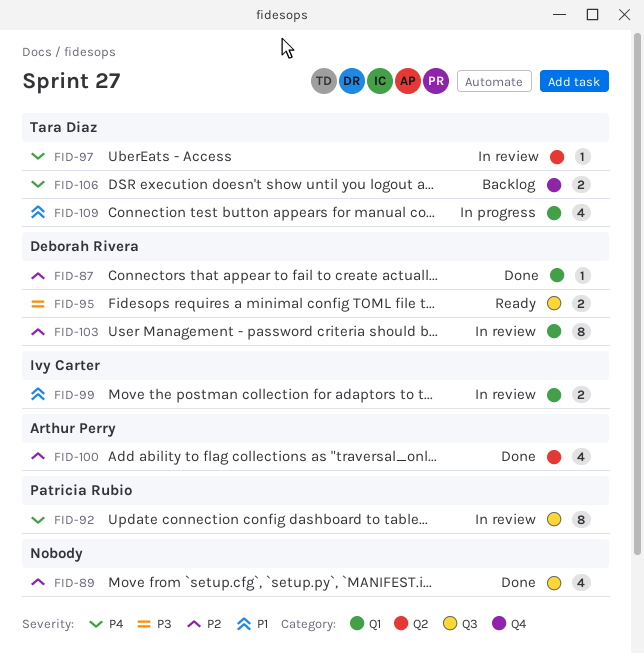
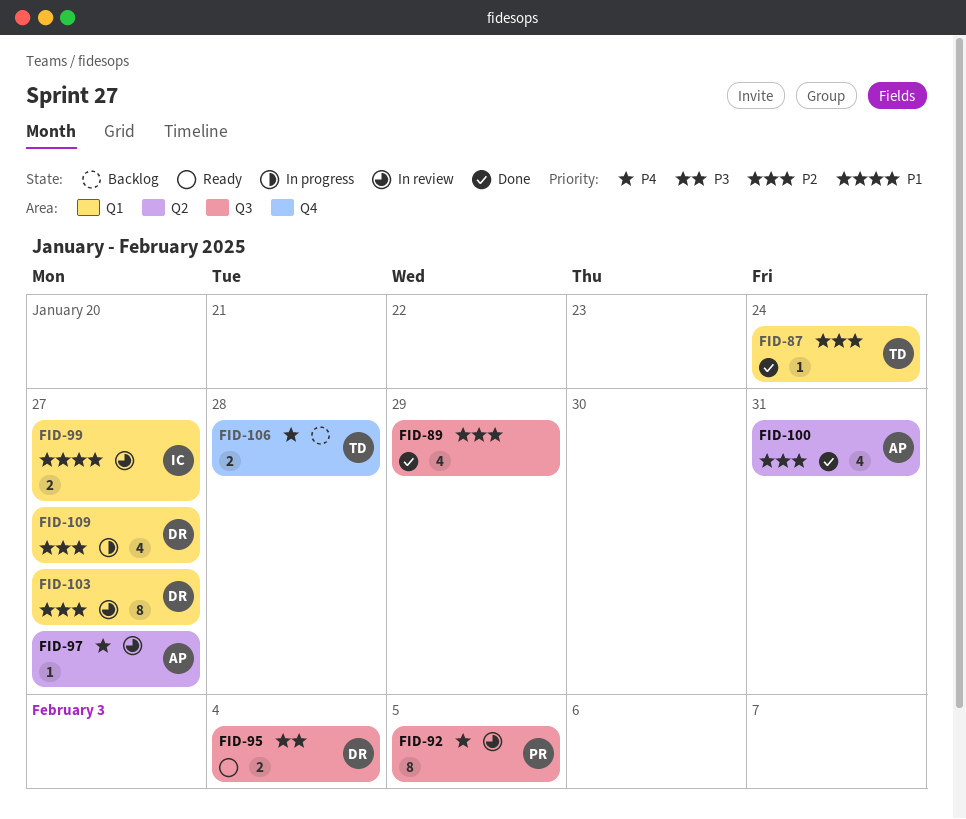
FID-87, owner: Deborah Rivera -> Tara Diaz
FID-97, owner: Tara Diaz -> Arthur Perry
FID-109, owner: Tara Diaz -> Deborah Rivera
FID-109, priority: P1 -> P2

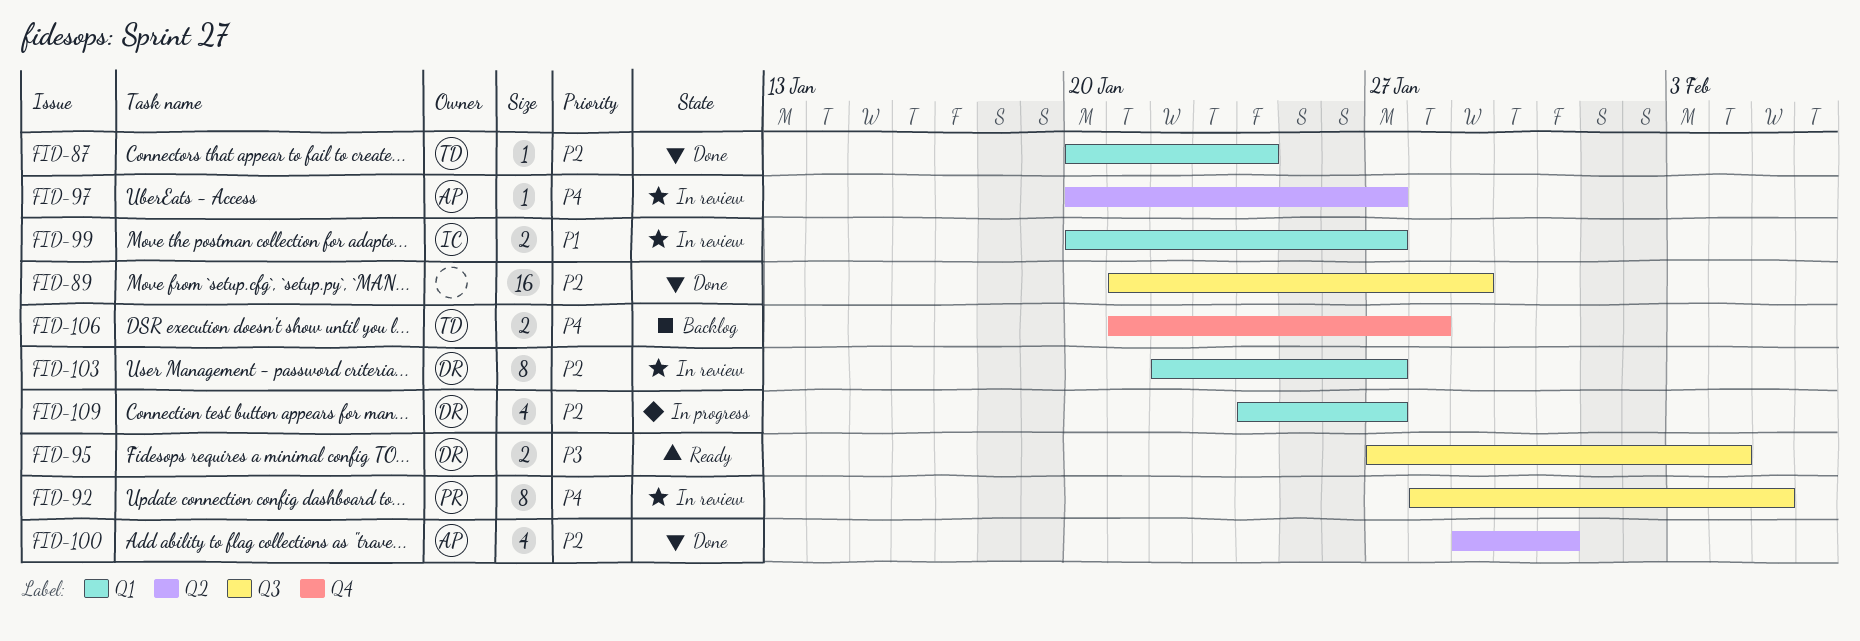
FID-89, estimate: 4 -> 16

